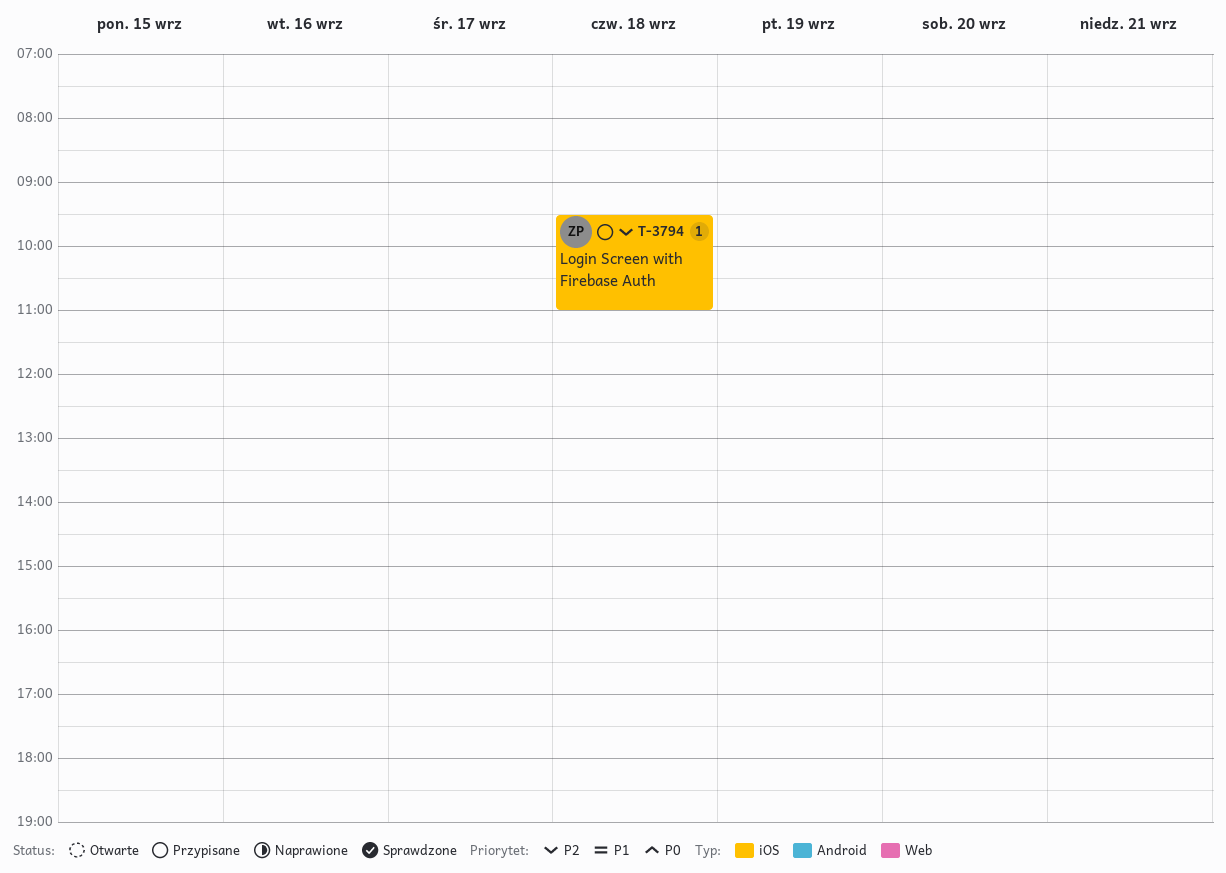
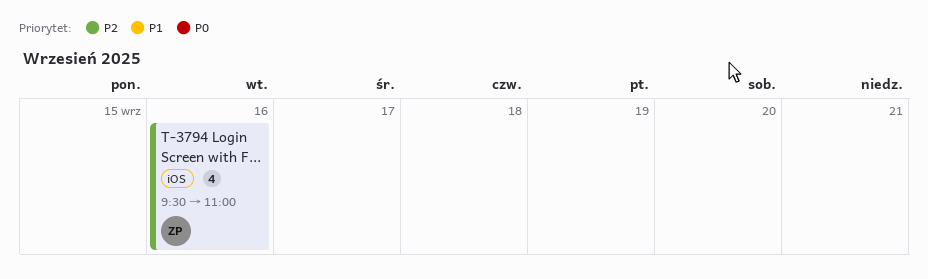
T-3794, estimate: 1 -> 4
T-3794, day: Sep 18 -> Sep 16

